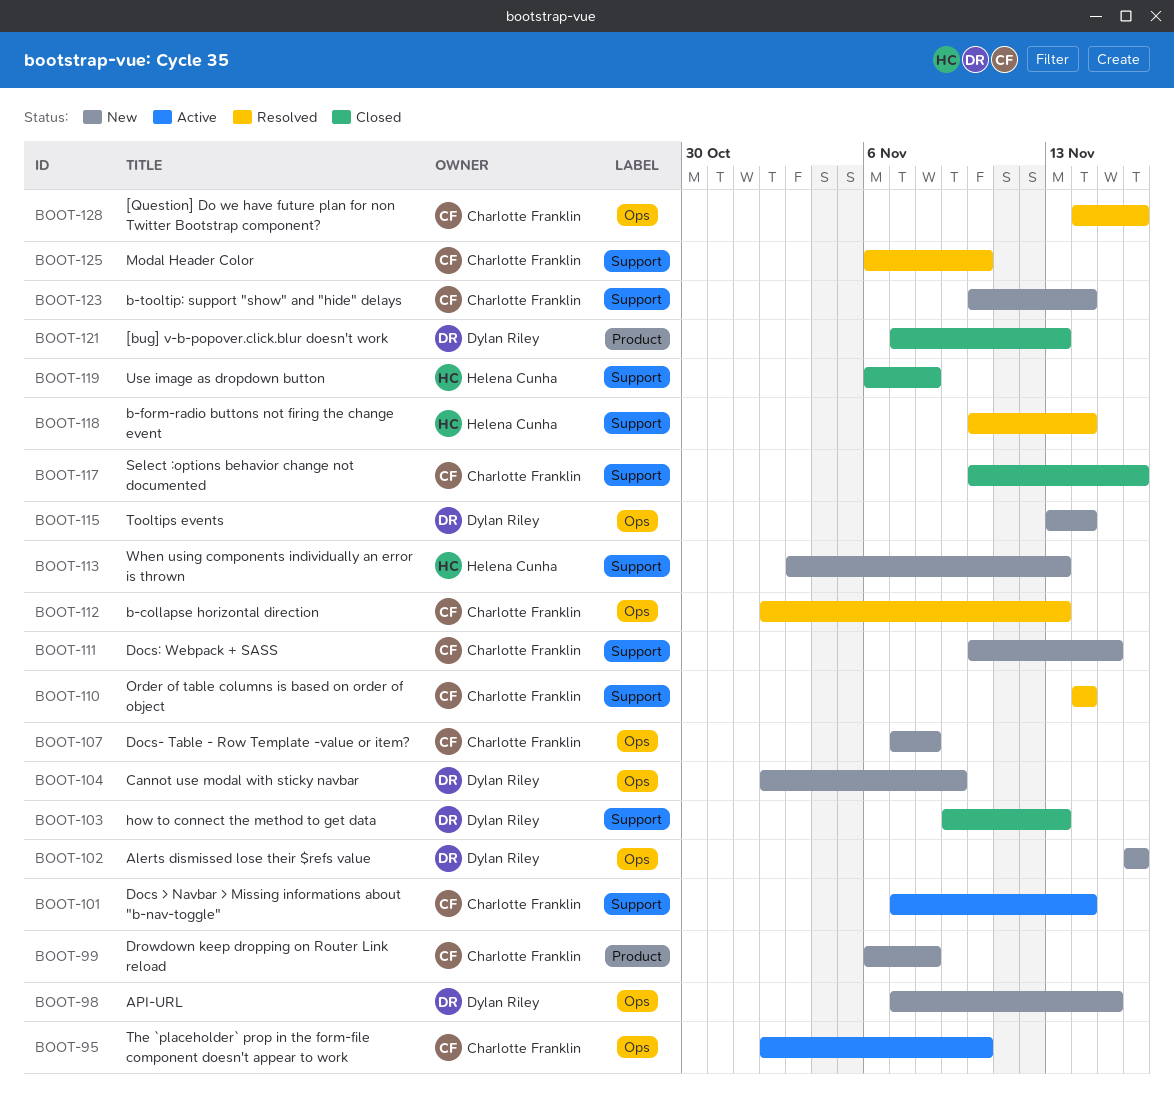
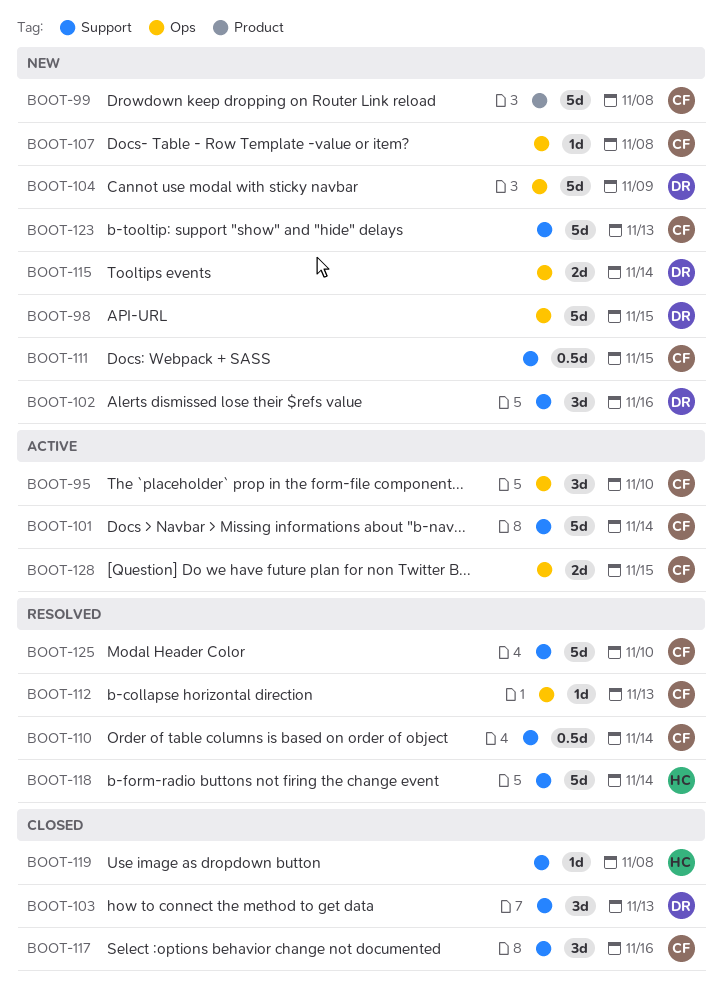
BOOT-102, label: Ops -> Support
BOOT-113: present -> none
BOOT-121: present -> none
BOOT-123, due: Nov 14 -> Nov 13
BOOT-128, status: Resolved -> Active
BOOT-128, due: Nov 16 -> Nov 15

